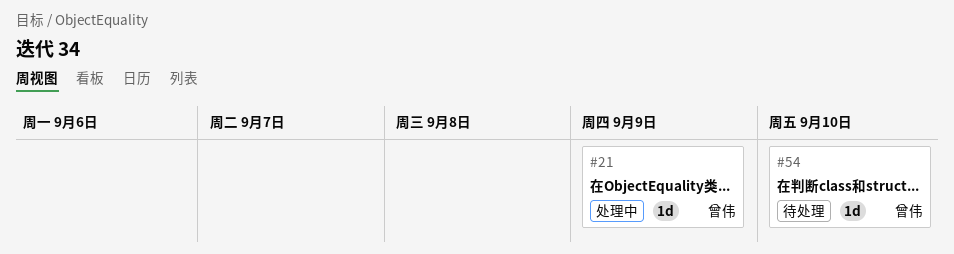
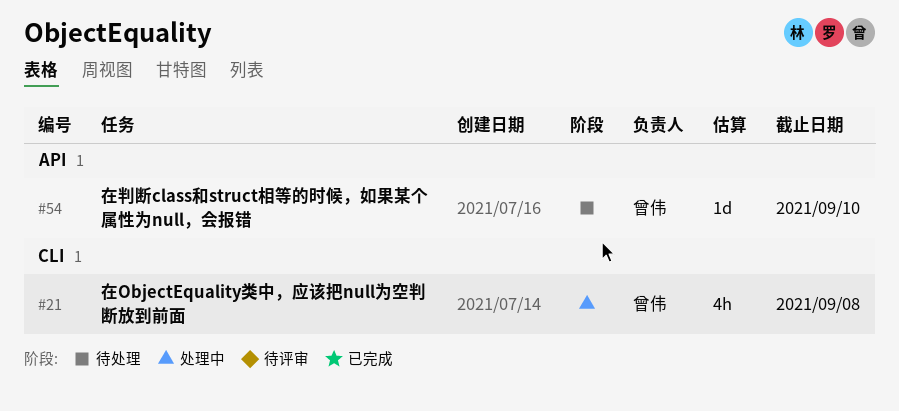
#21, estimate: 1d -> 4h
#21, due: Sep 9 -> Sep 8

